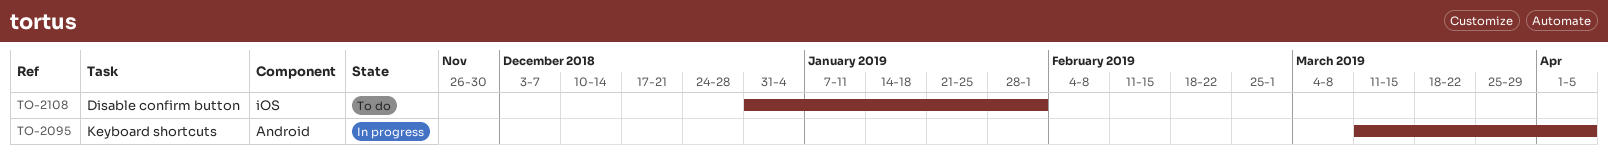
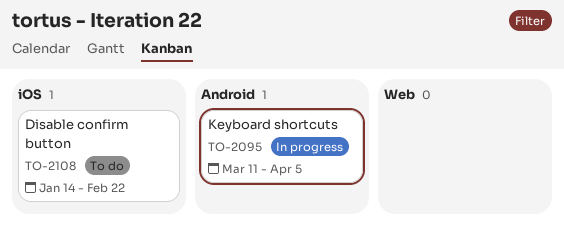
TO-2108, start: Dec 31 -> Jan 14
TO-2108, due: Feb 1 -> Feb 22

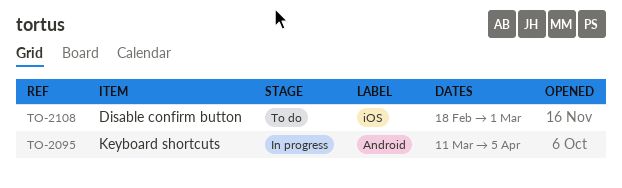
TO-2108, start: Jan 14 -> Feb 18
TO-2108, due: Feb 22 -> Mar 1

